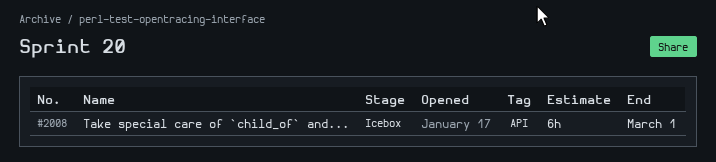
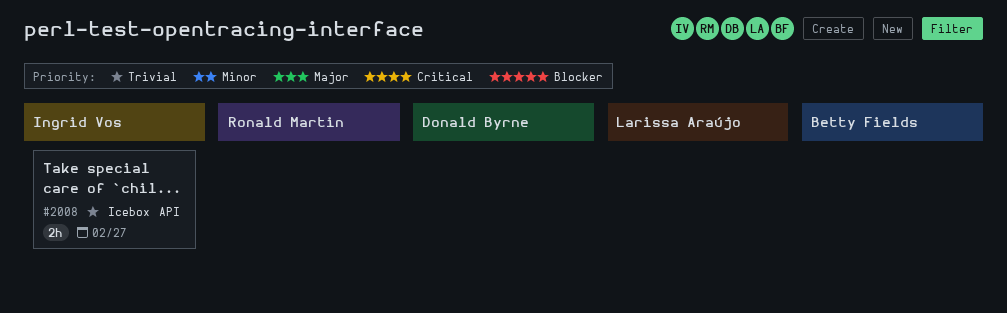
#2008, estimate: 6h -> 2h
#2008, due: Mar 1 -> Feb 27

